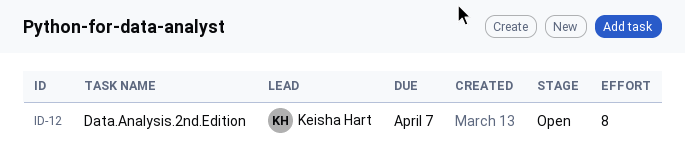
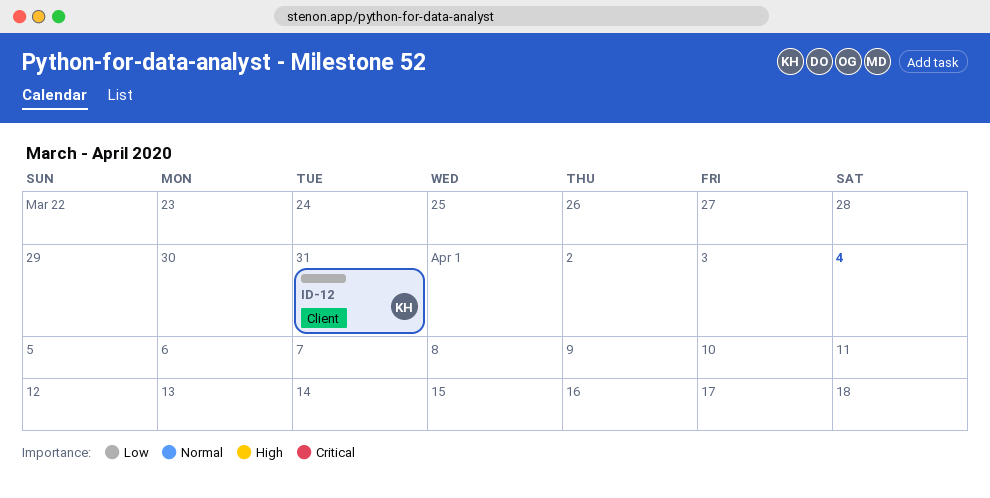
ID-12, due: Apr 7 -> Mar 31

